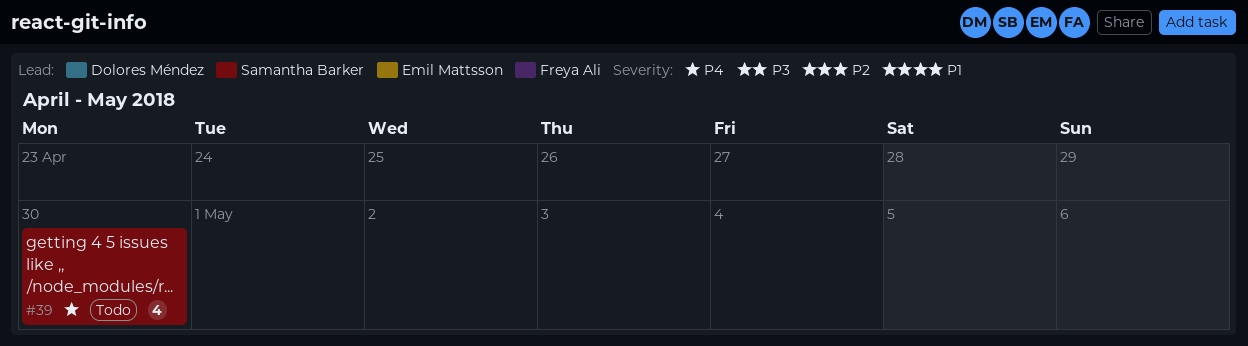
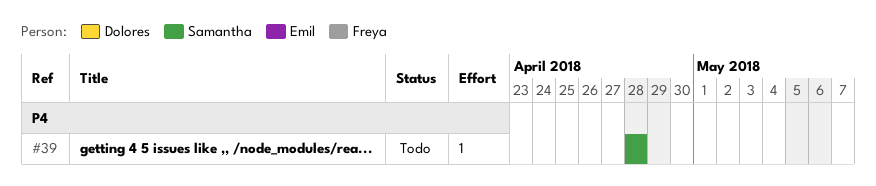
#39, estimate: 4 -> 1
#39, due: Apr 30 -> Apr 28

